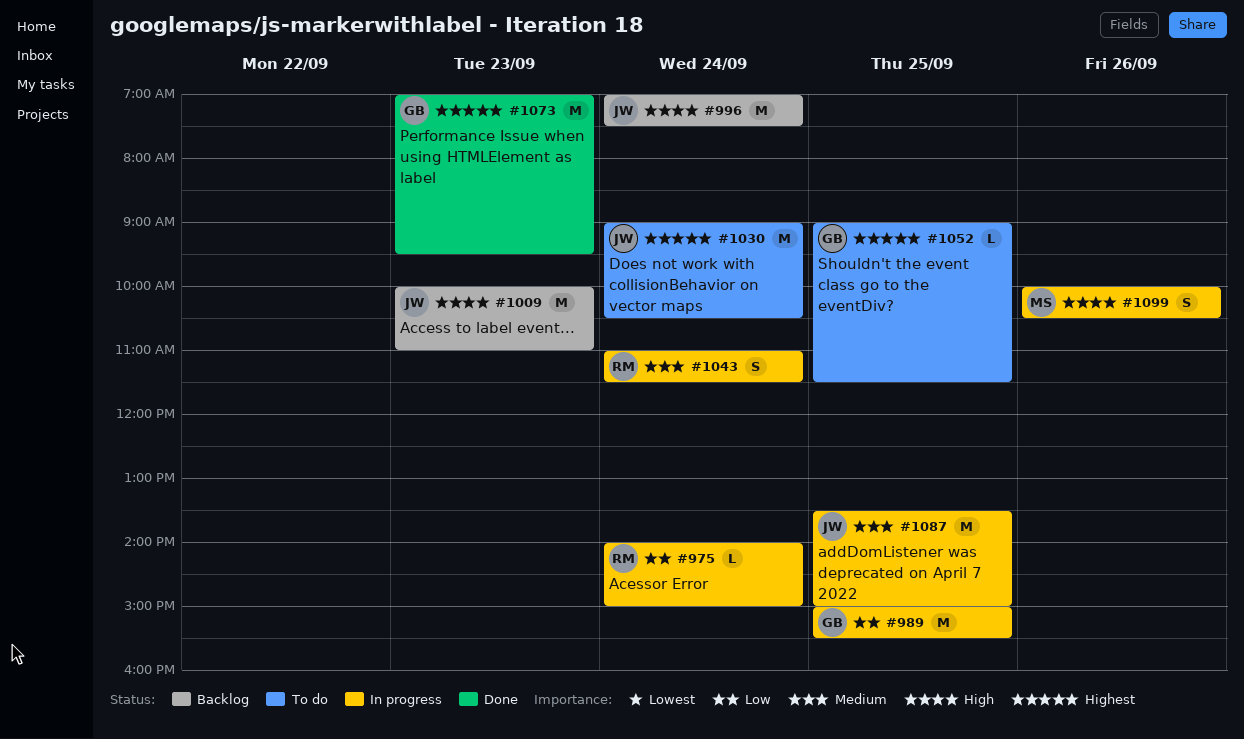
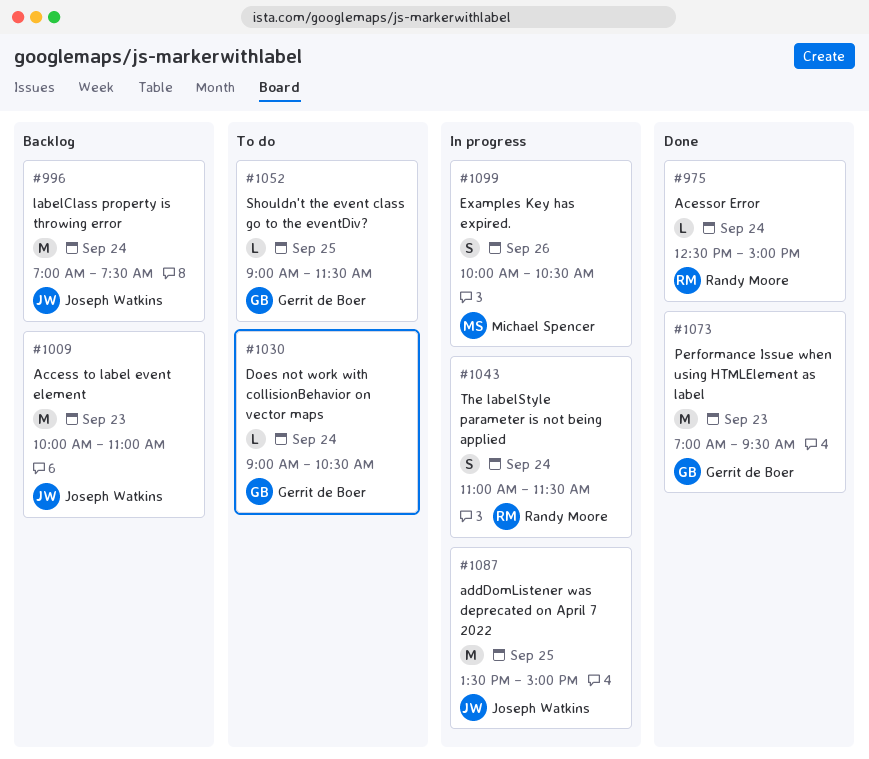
#975, status: In progress -> Done
#975, begins: 14:00 -> 12:30
#989: present -> none
#1030, owner: Joseph Watkins -> Gerrit de Boer
#1030, estimate: M -> L

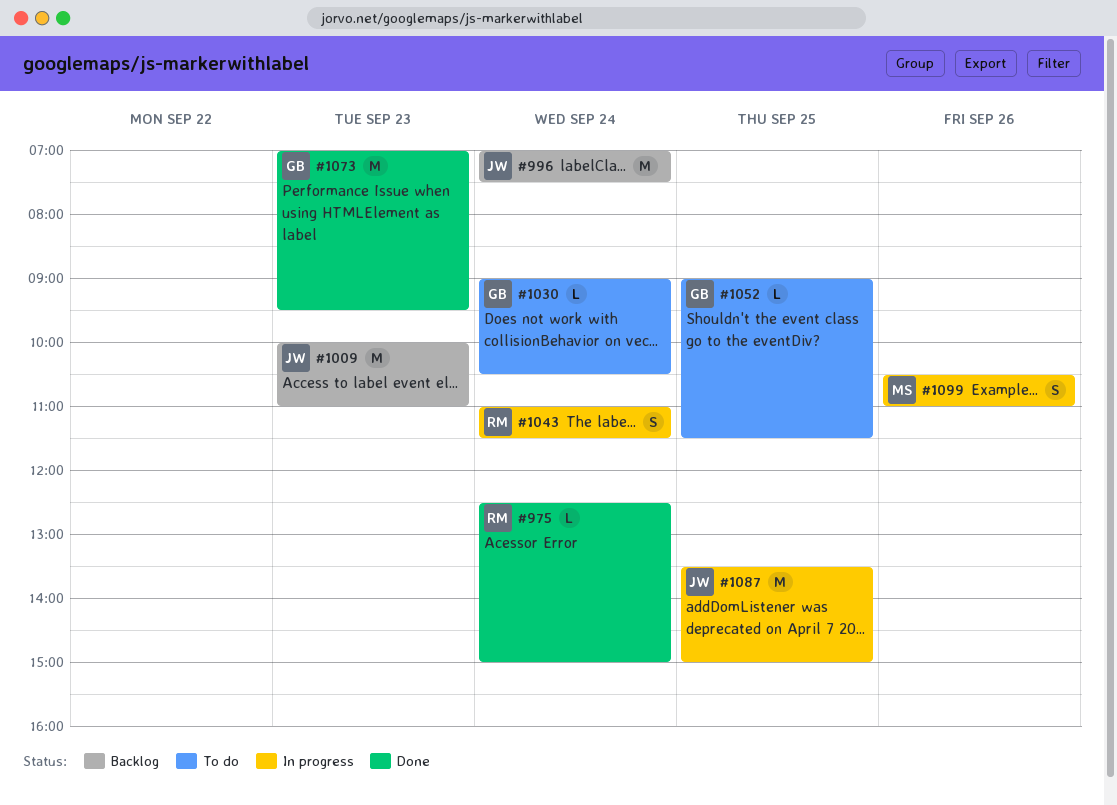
#1099, begins: 10:00 -> 10:30
#1099, ends: 10:30 -> 11:00

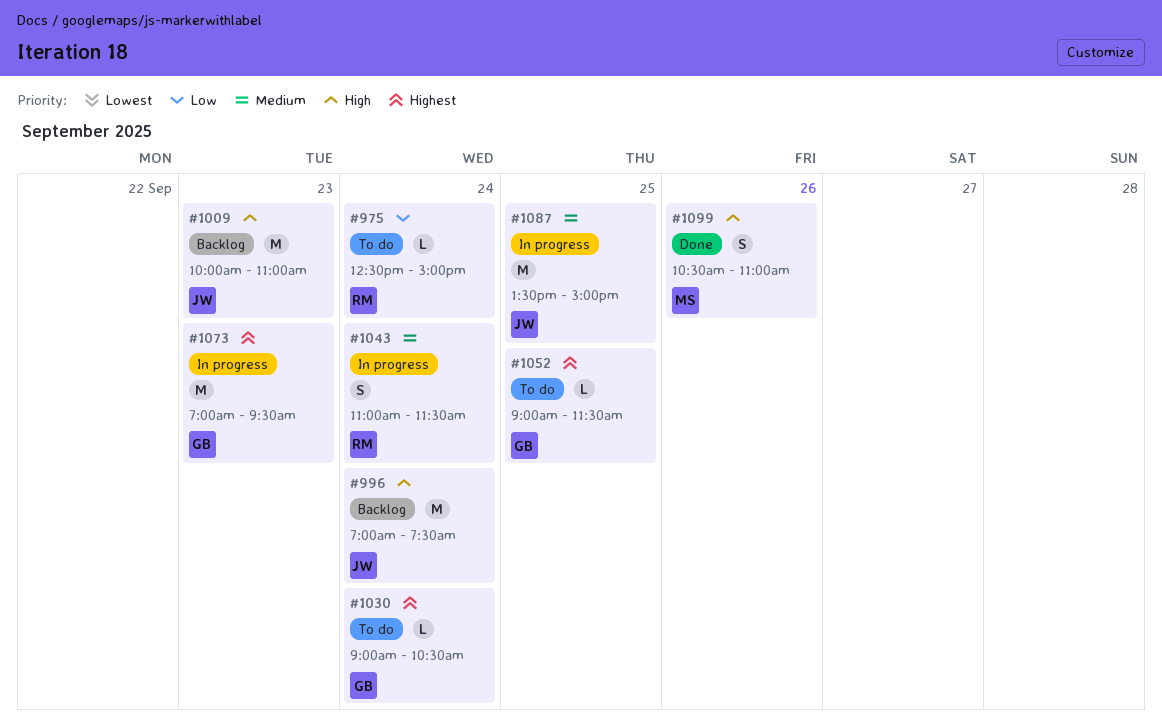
#975, status: Done -> To do
#1073, status: Done -> In progress
#1099, status: In progress -> Done

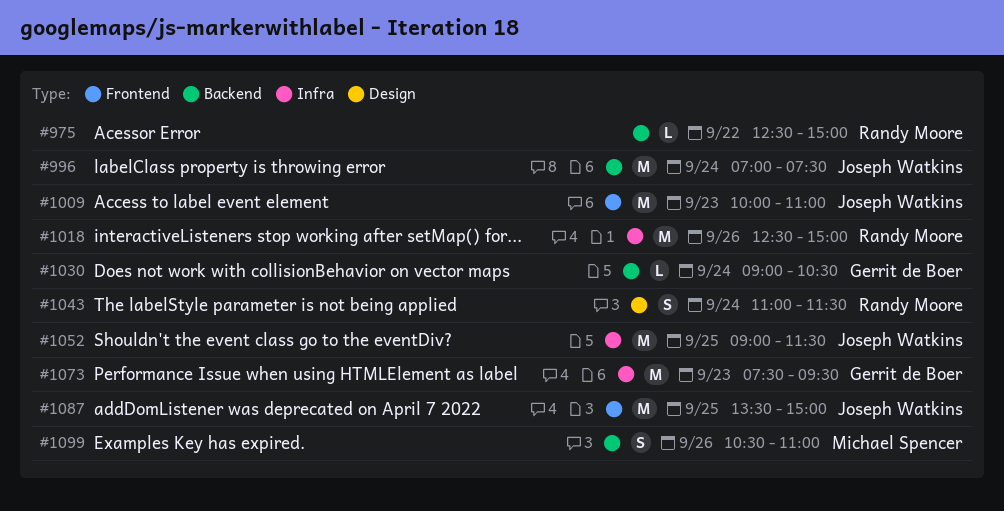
#975, day: Sep 24 -> Sep 22
#1018: none -> present
#1052, owner: Gerrit de Boer -> Joseph Watkins
#1052, estimate: L -> M
#1073, begins: 07:00 -> 07:30

